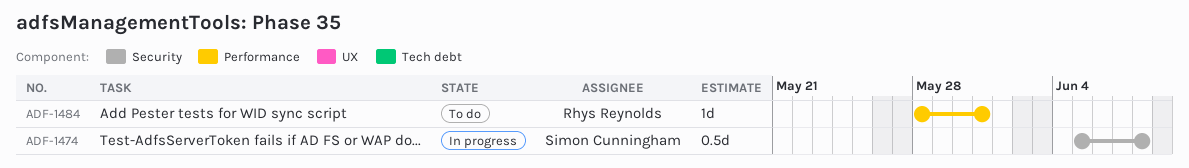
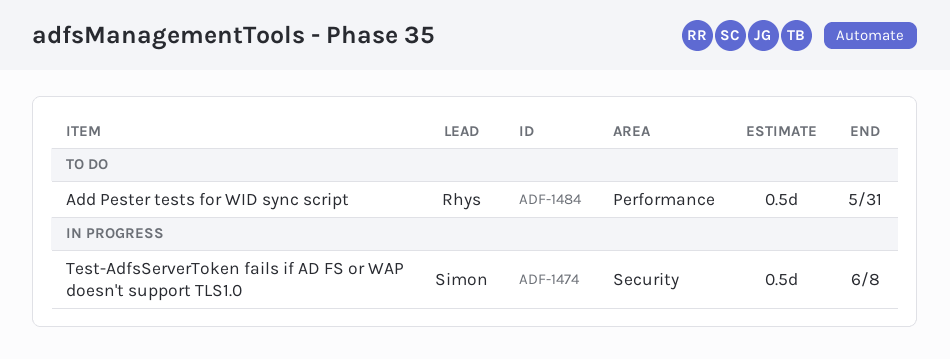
ADF-1484, estimate: 1d -> 0.5d

